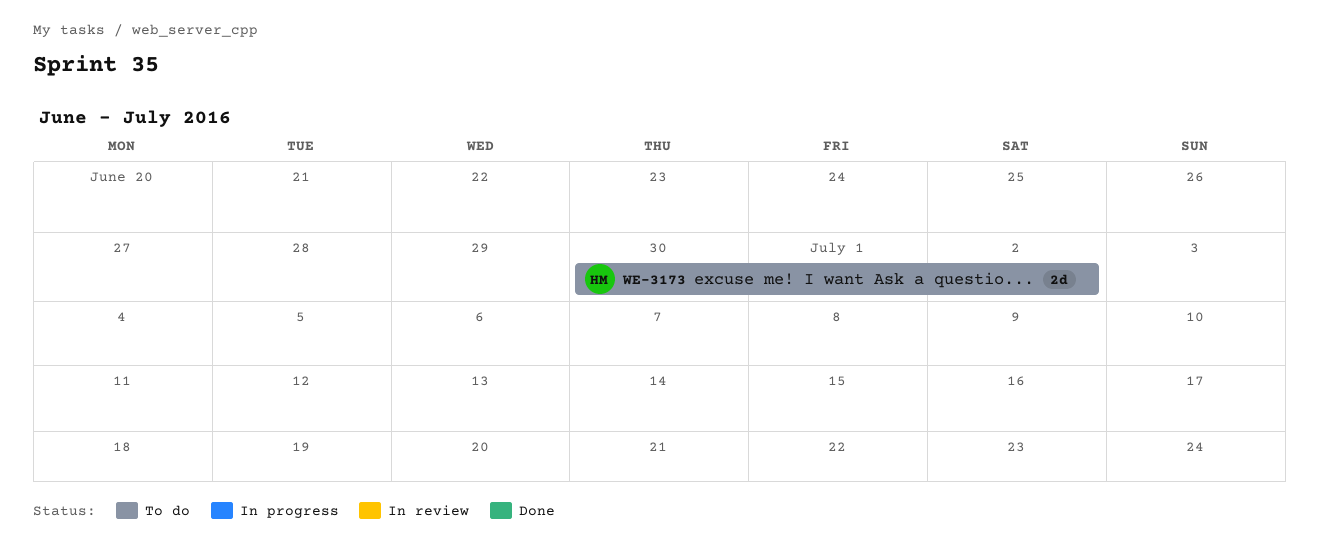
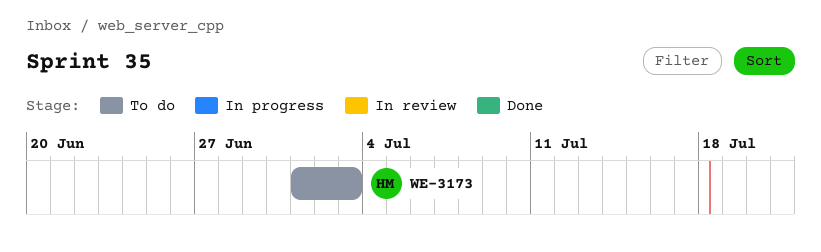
WE-3173, start: Jun 30 -> Jul 1
WE-3173, due: Jul 2 -> Jul 3

